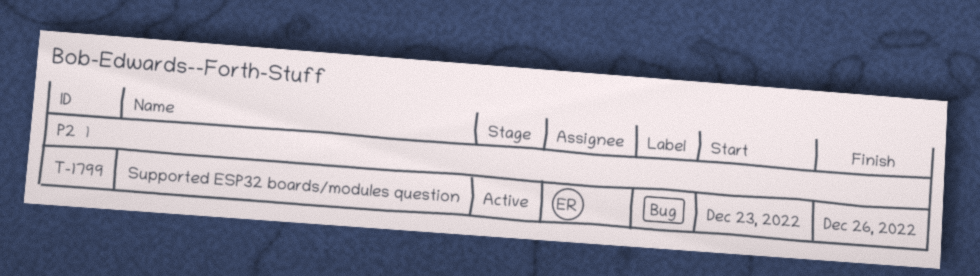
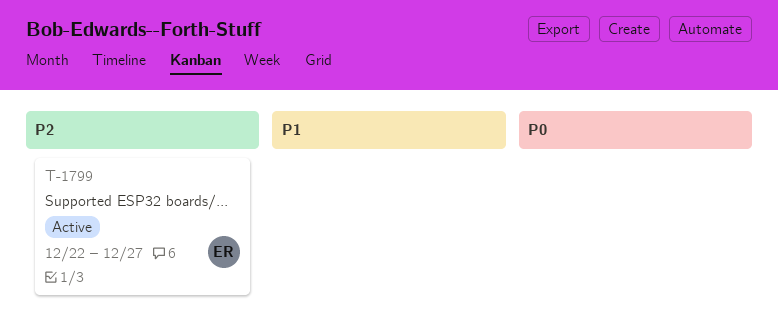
T-1799, start: Dec 23 -> Dec 22
T-1799, due: Dec 26 -> Dec 27

